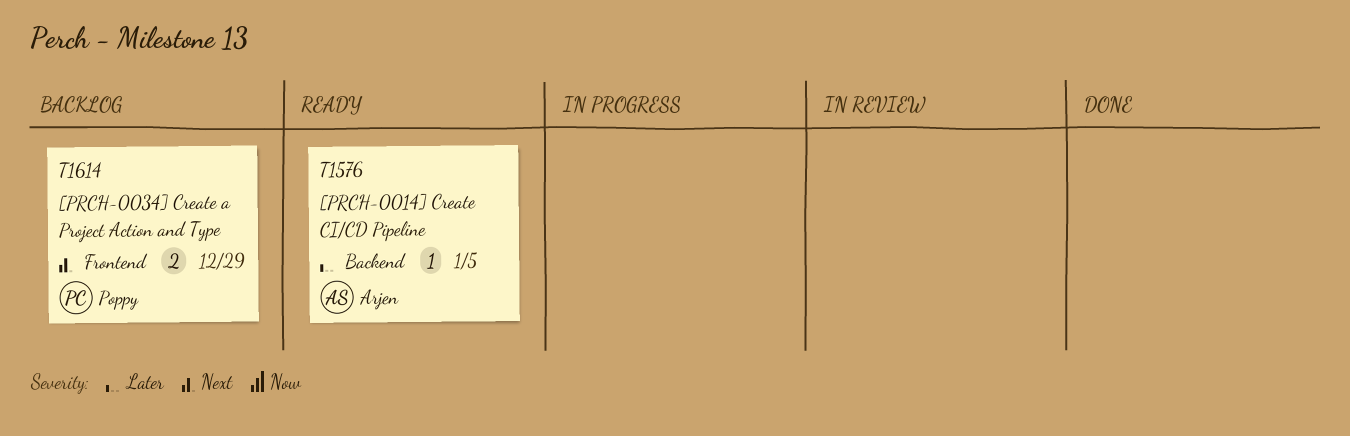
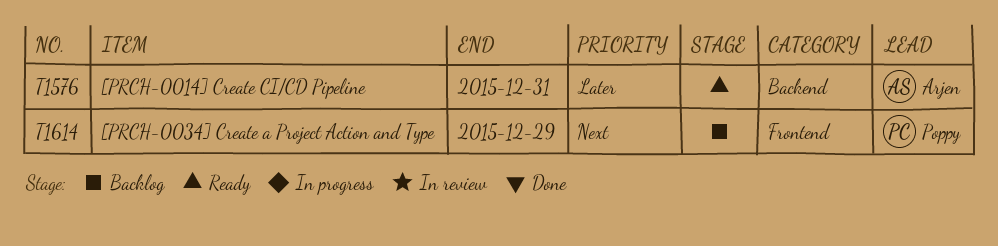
T1576, due: Jan 5 -> Dec 31

